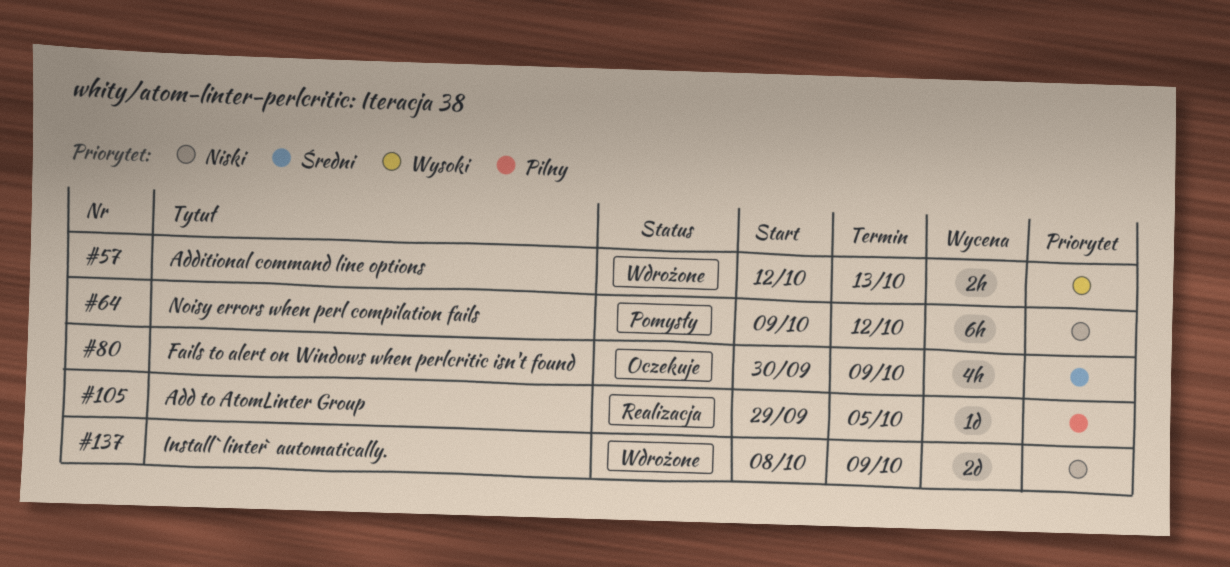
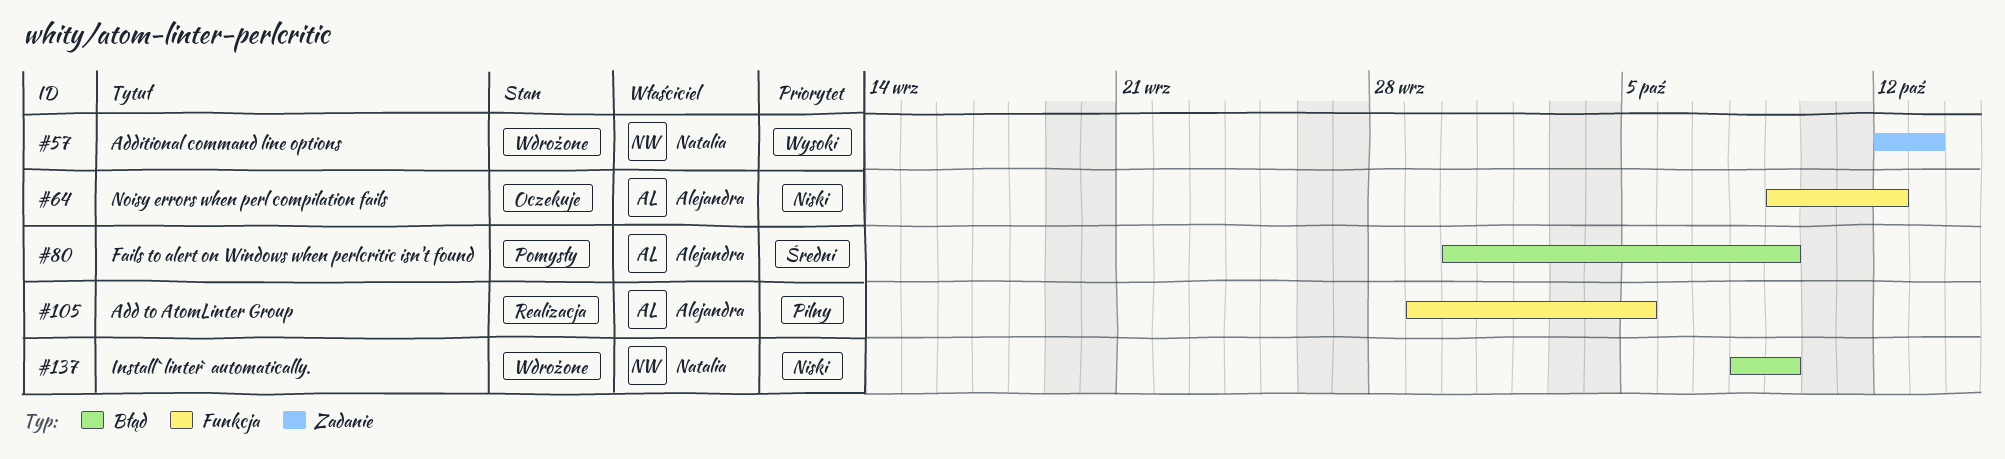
#64, status: Pomysły -> Oczekuje
#80, status: Oczekuje -> Pomysły

